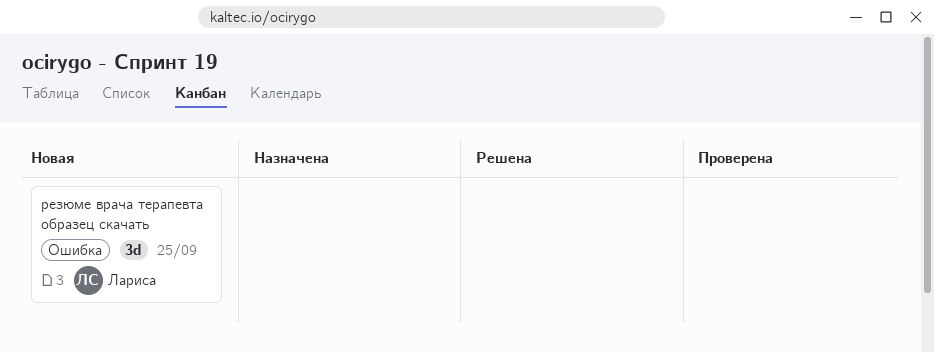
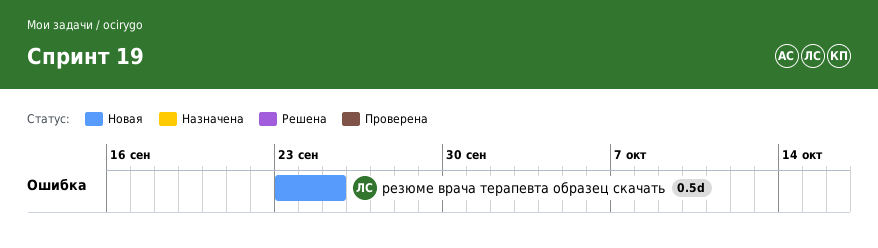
резюме врача терапевта образец скачать, estimate: 3d -> 0.5d

